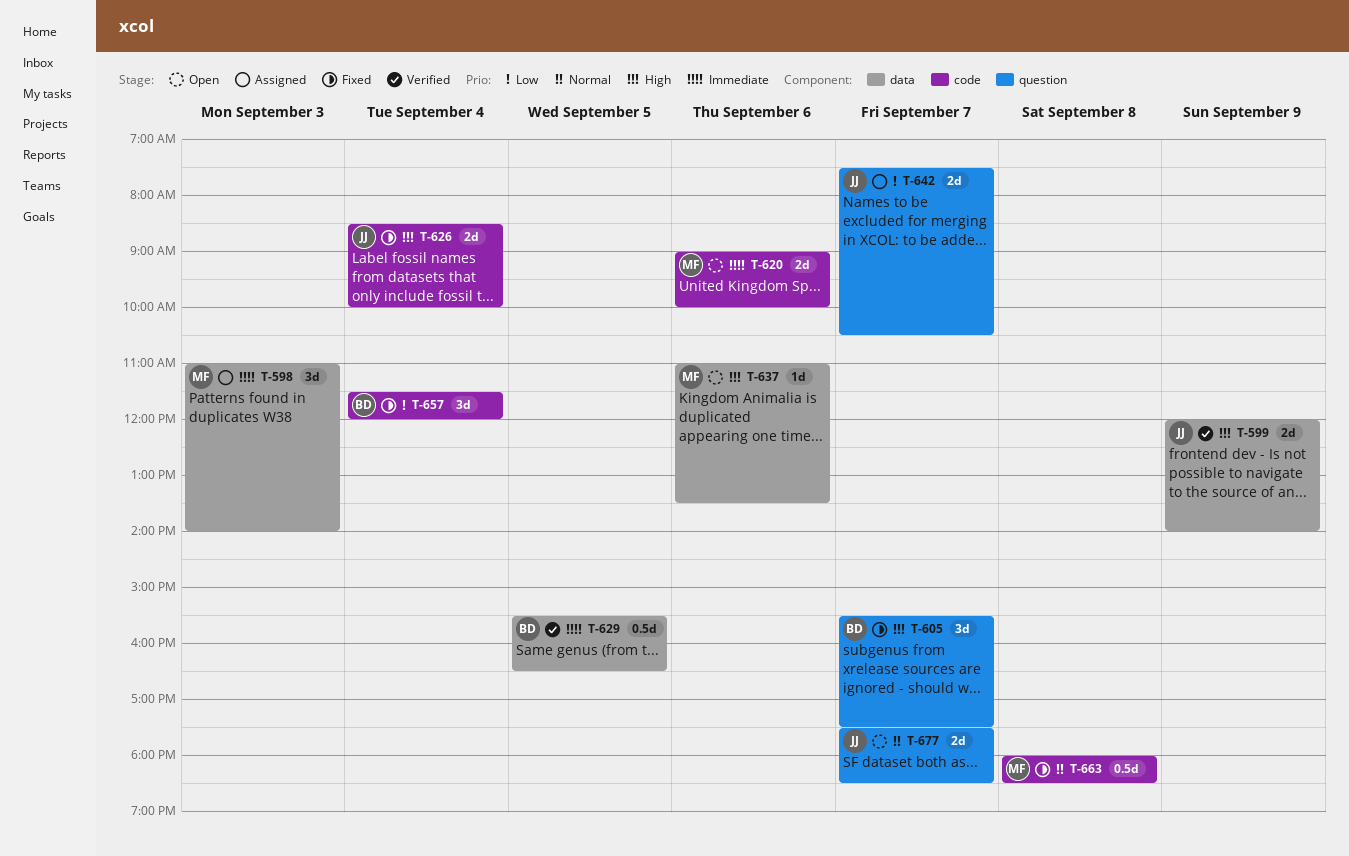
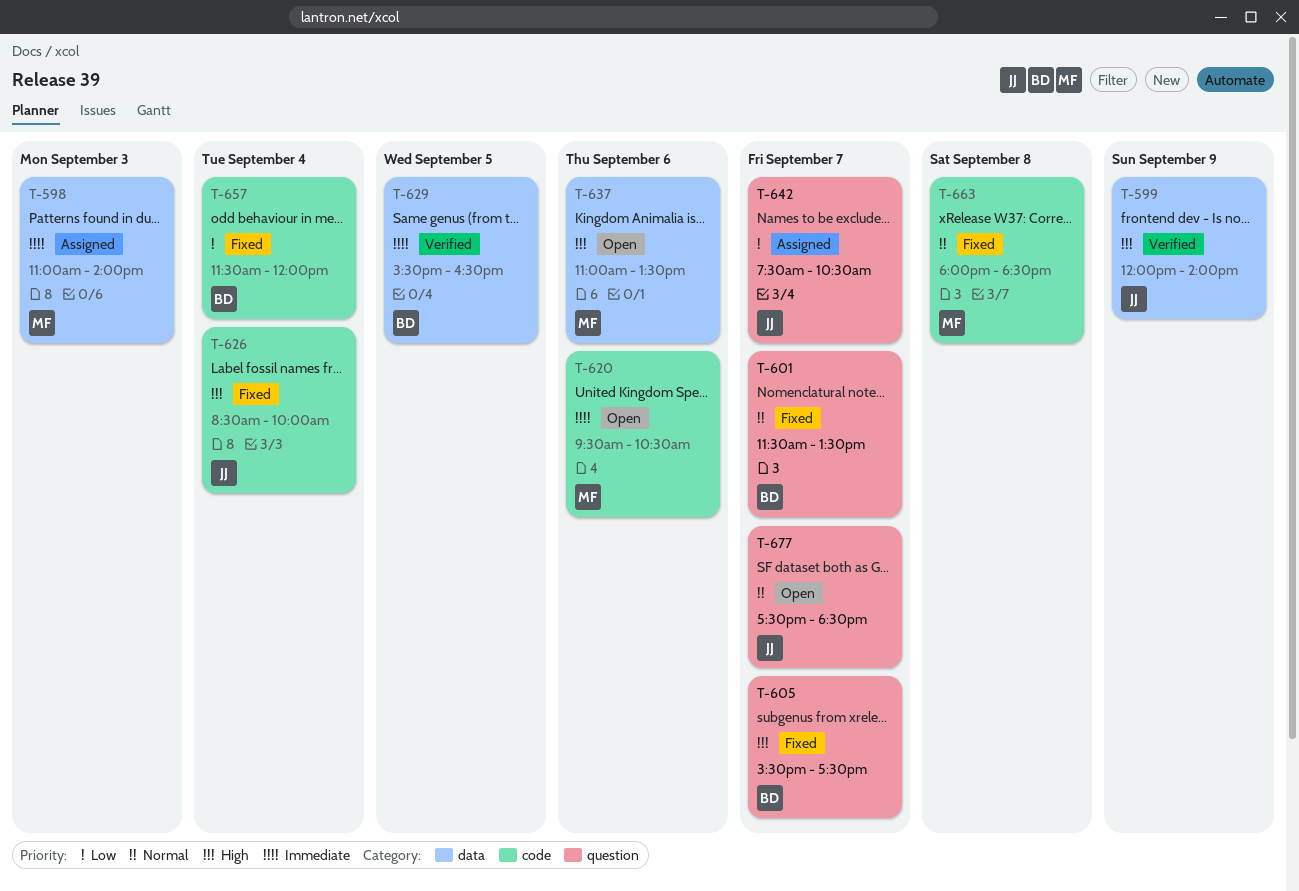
T-601: none -> present
T-620, begins: 09:00 -> 09:30
T-620, ends: 10:00 -> 10:30

